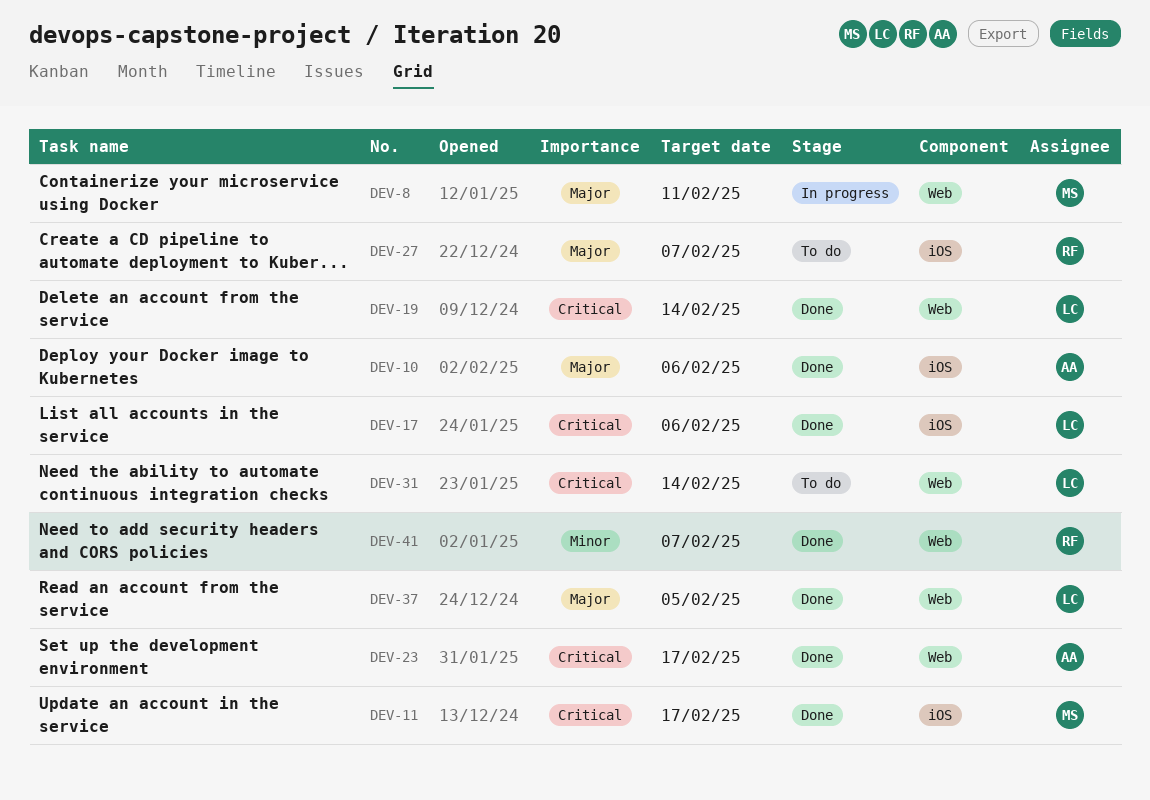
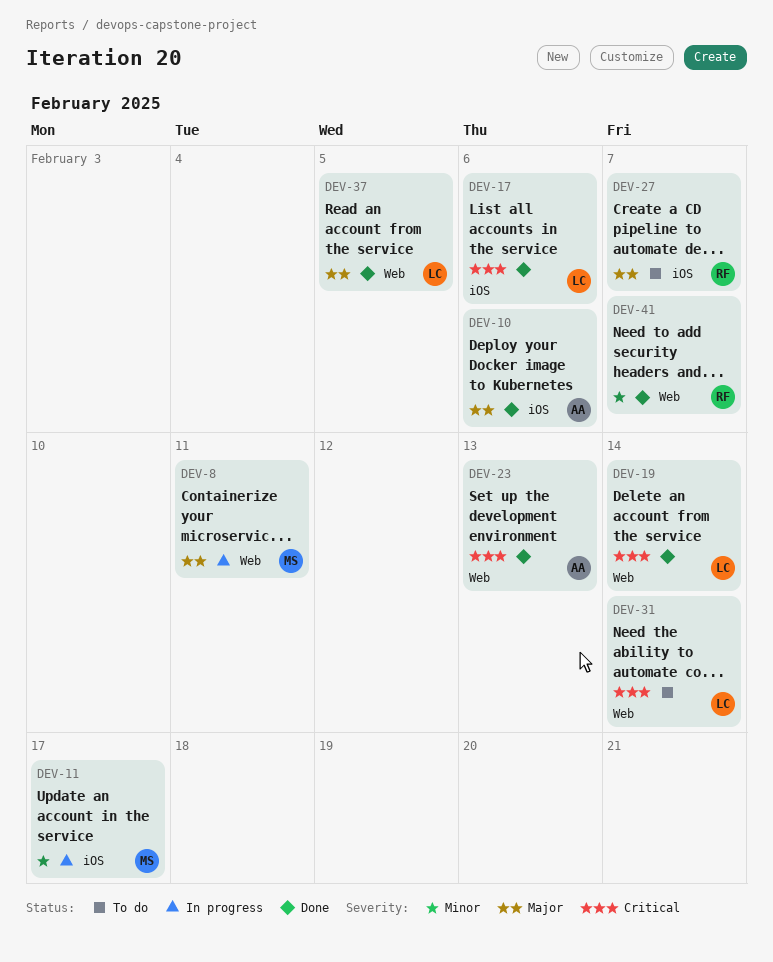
DEV-11, status: Done -> In progress
DEV-11, priority: Critical -> Minor
DEV-23, due: Feb 17 -> Feb 13

